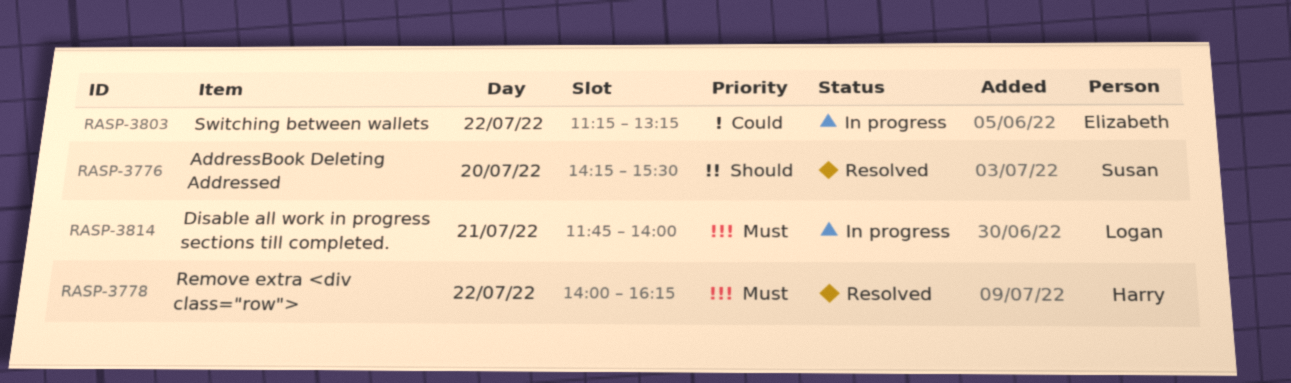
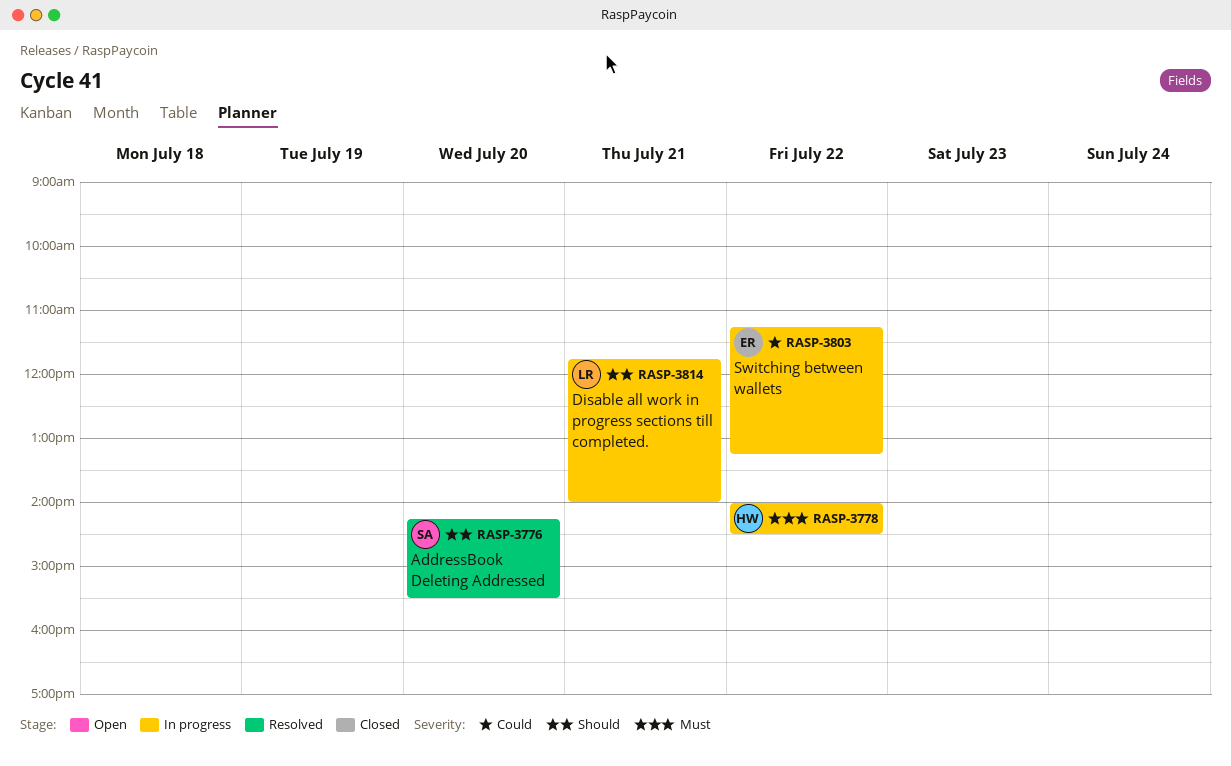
RASP-3778, status: Resolved -> In progress
RASP-3778, ends: 16:15 -> 14:30
RASP-3814, priority: Must -> Should

